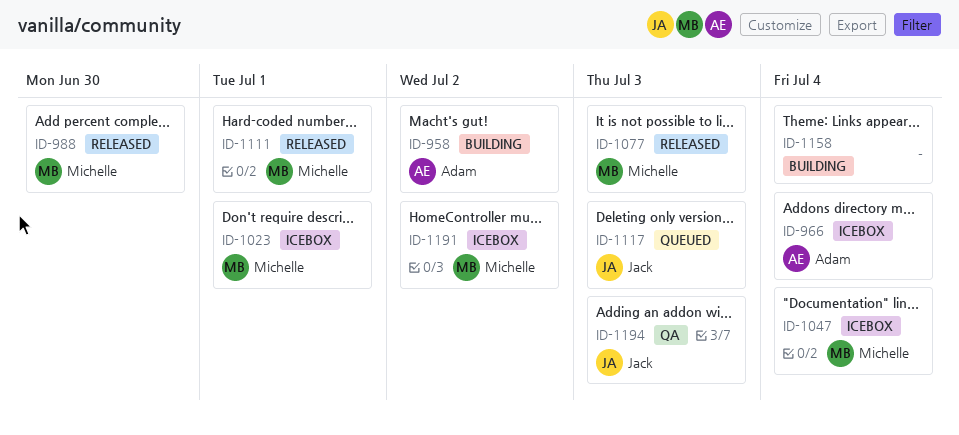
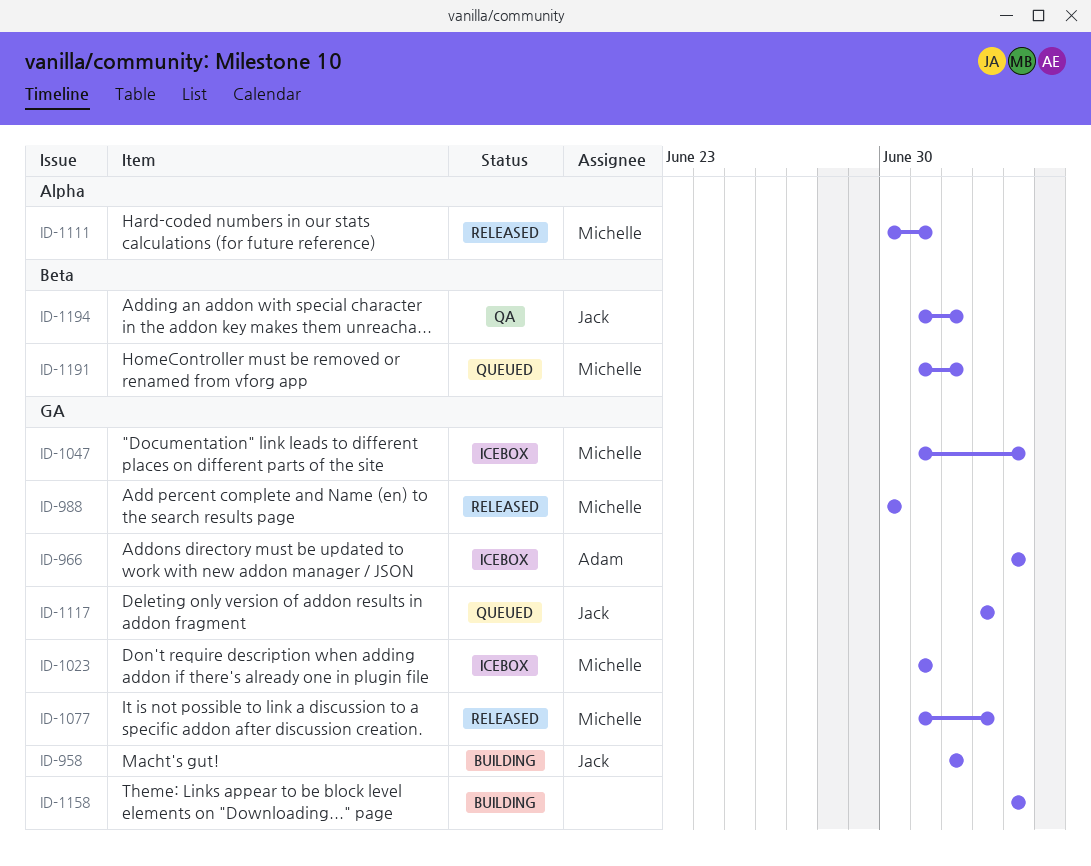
ID-958, owner: Adam -> Jack
ID-1191, status: Icebox -> Queued
ID-1194, due: Jul 3 -> Jul 2

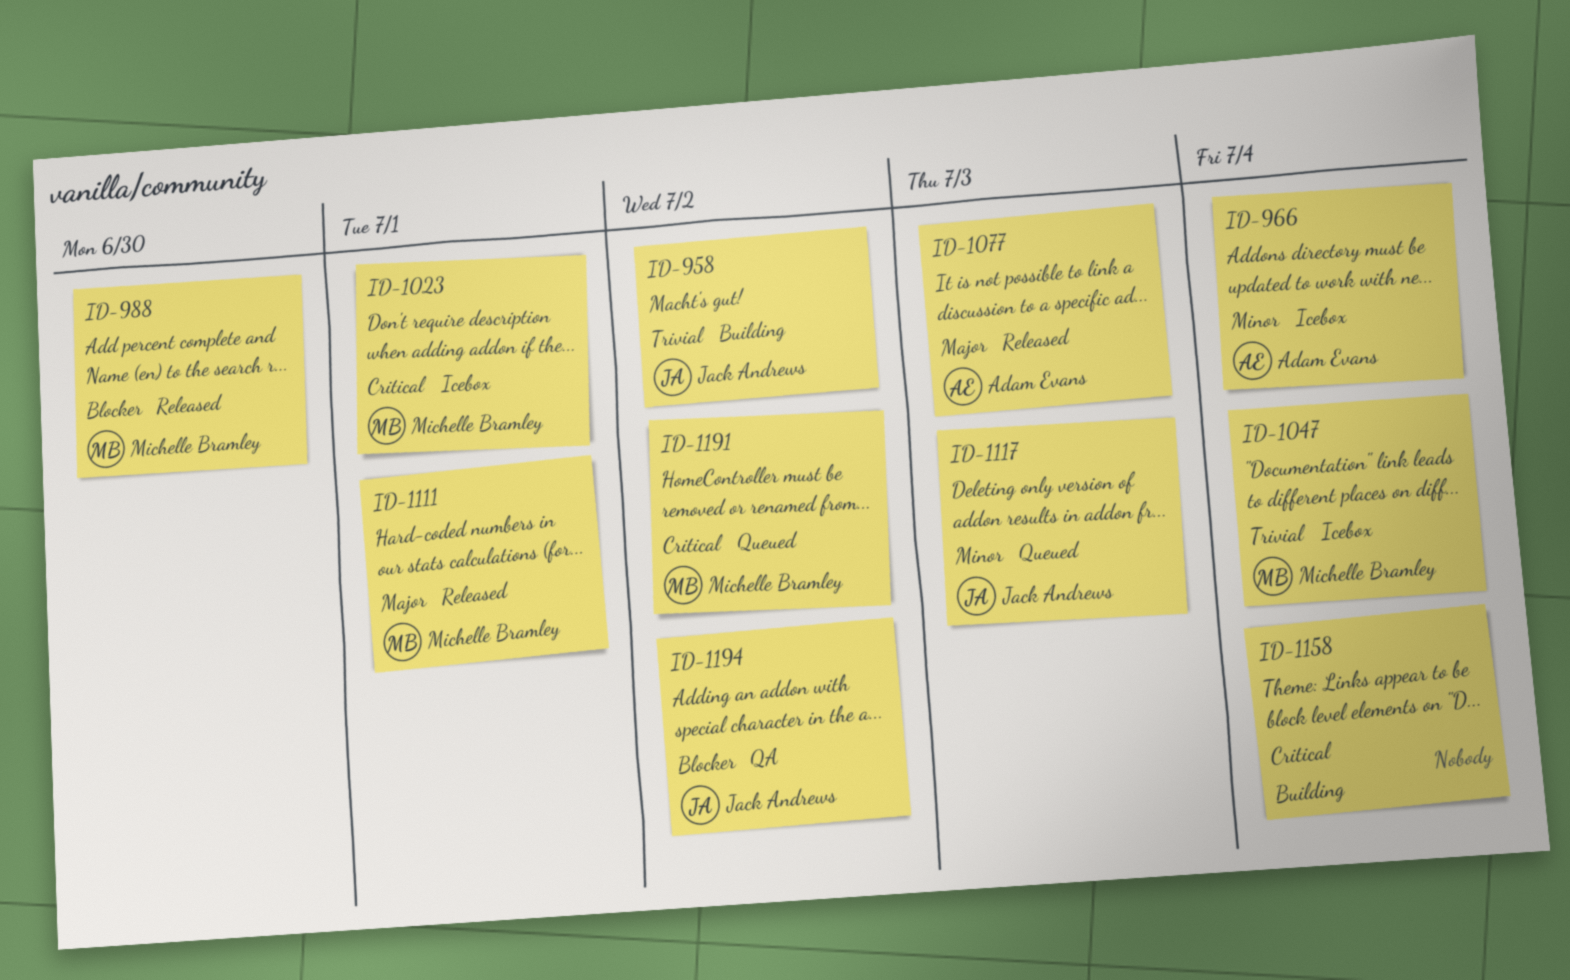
ID-1077, owner: Michelle Bramley -> Adam Evans

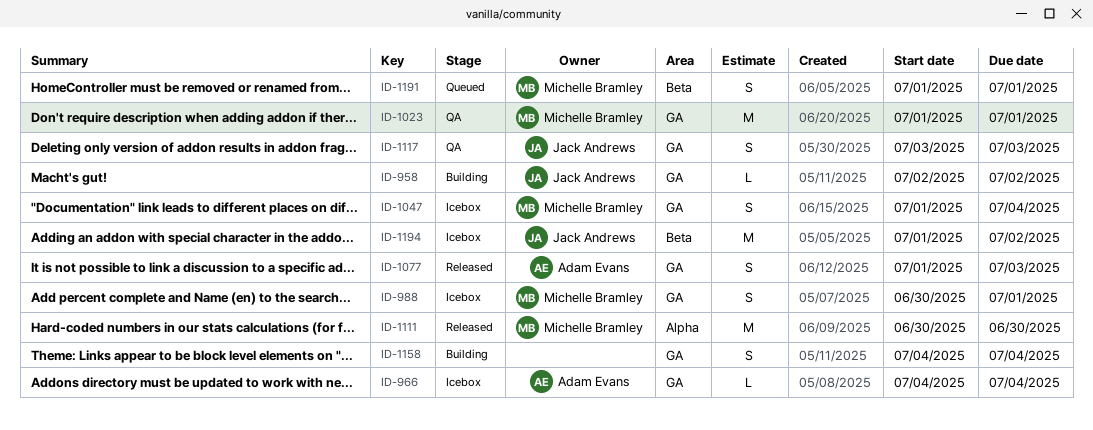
ID-988, status: Released -> Icebox
ID-988, due: Jun 30 -> Jul 1
ID-1023, status: Icebox -> QA
ID-1111, due: Jul 1 -> Jun 30
ID-1117, status: Queued -> QA
ID-1191, due: Jul 2 -> Jul 1
ID-1194, status: QA -> Icebox

